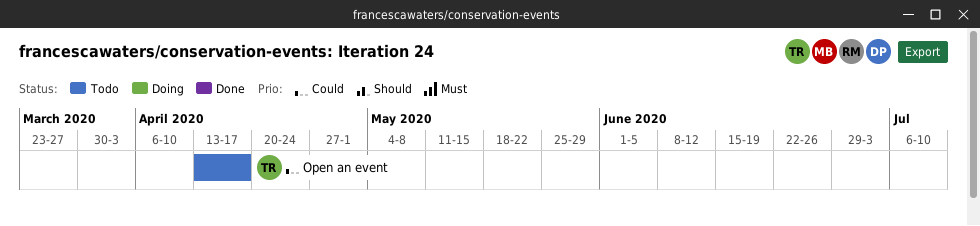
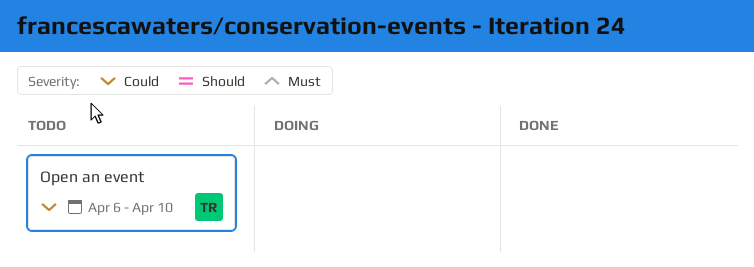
Open an event, start: Apr 13 -> Apr 6
Open an event, due: Apr 17 -> Apr 10

